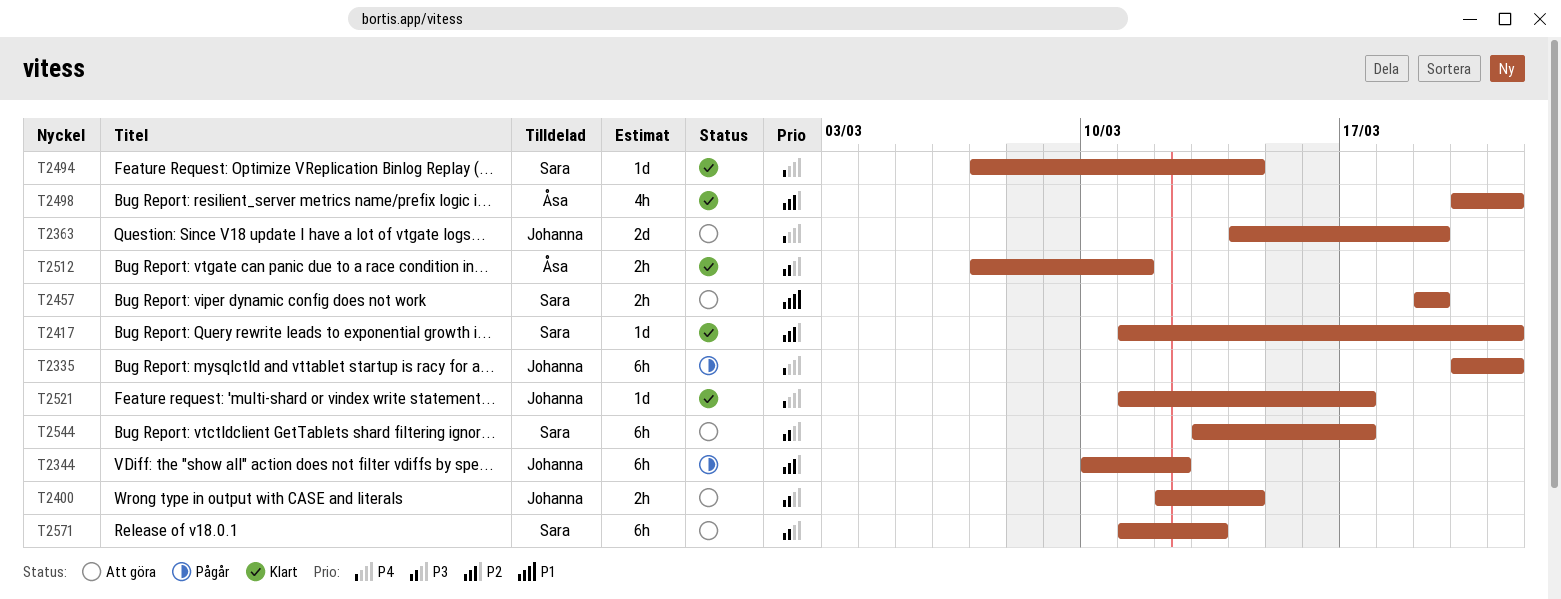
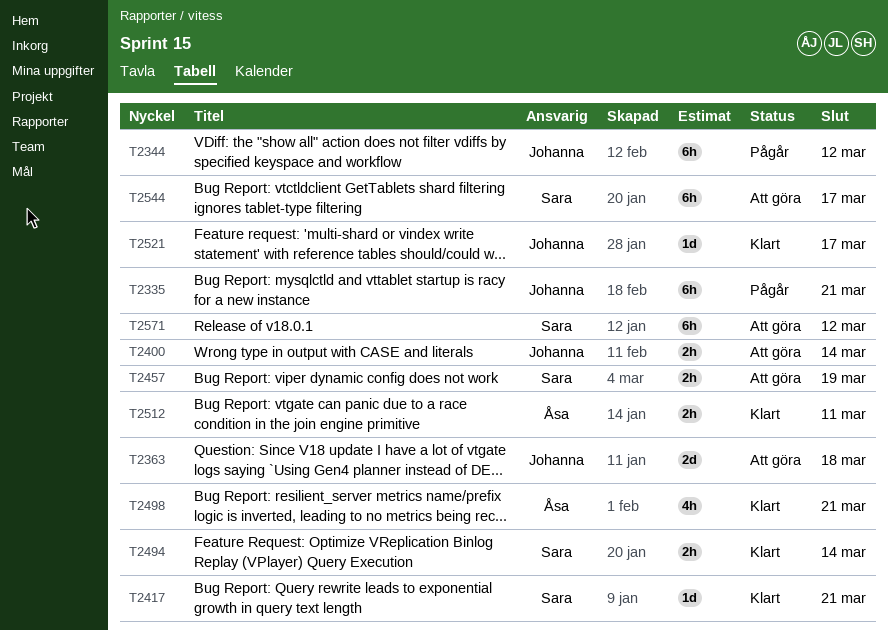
T2363, due: Mar 19 -> Mar 18
T2494, estimate: 1d -> 2h
T2571, due: Mar 13 -> Mar 12

